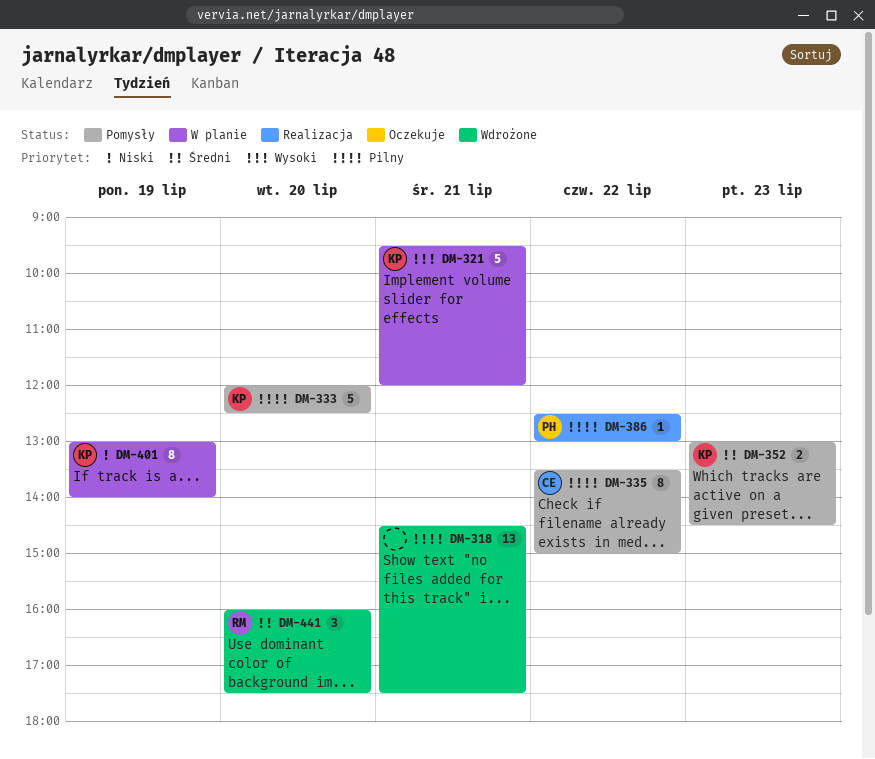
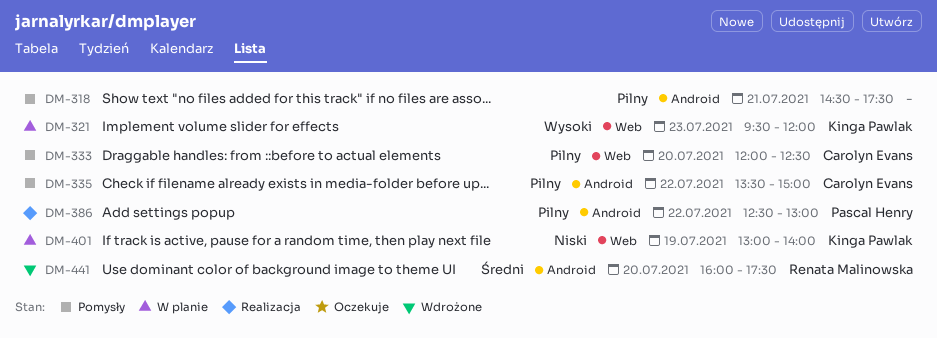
DM-318, status: Wdrożone -> Pomysły
DM-321, day: Jul 21 -> Jul 23
DM-333, owner: Kinga Pawlak -> Carolyn Evans
DM-352: present -> none

